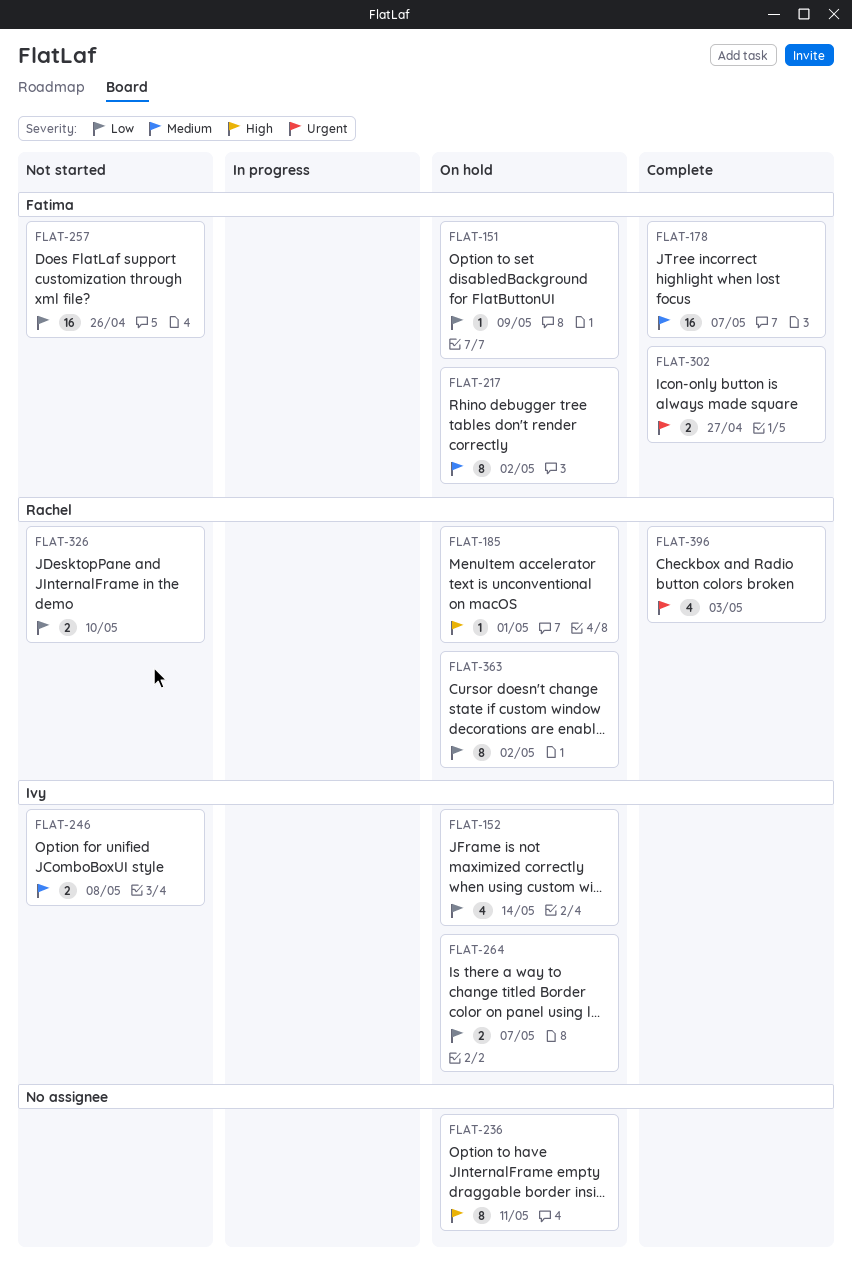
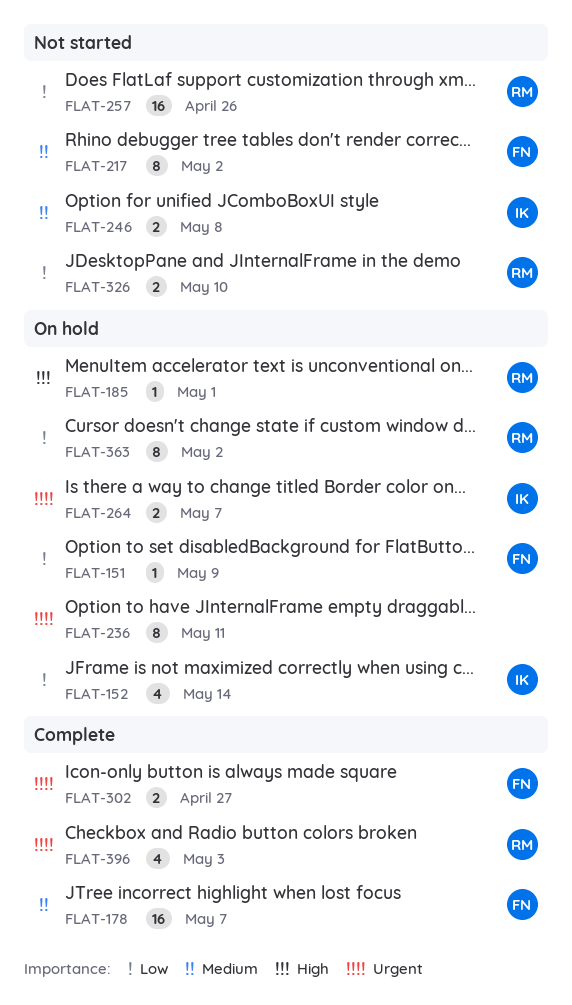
FLAT-217, status: On hold -> Not started
FLAT-236, priority: High -> Urgent
FLAT-257, owner: Fatima -> Rachel
FLAT-264, priority: Low -> Urgent

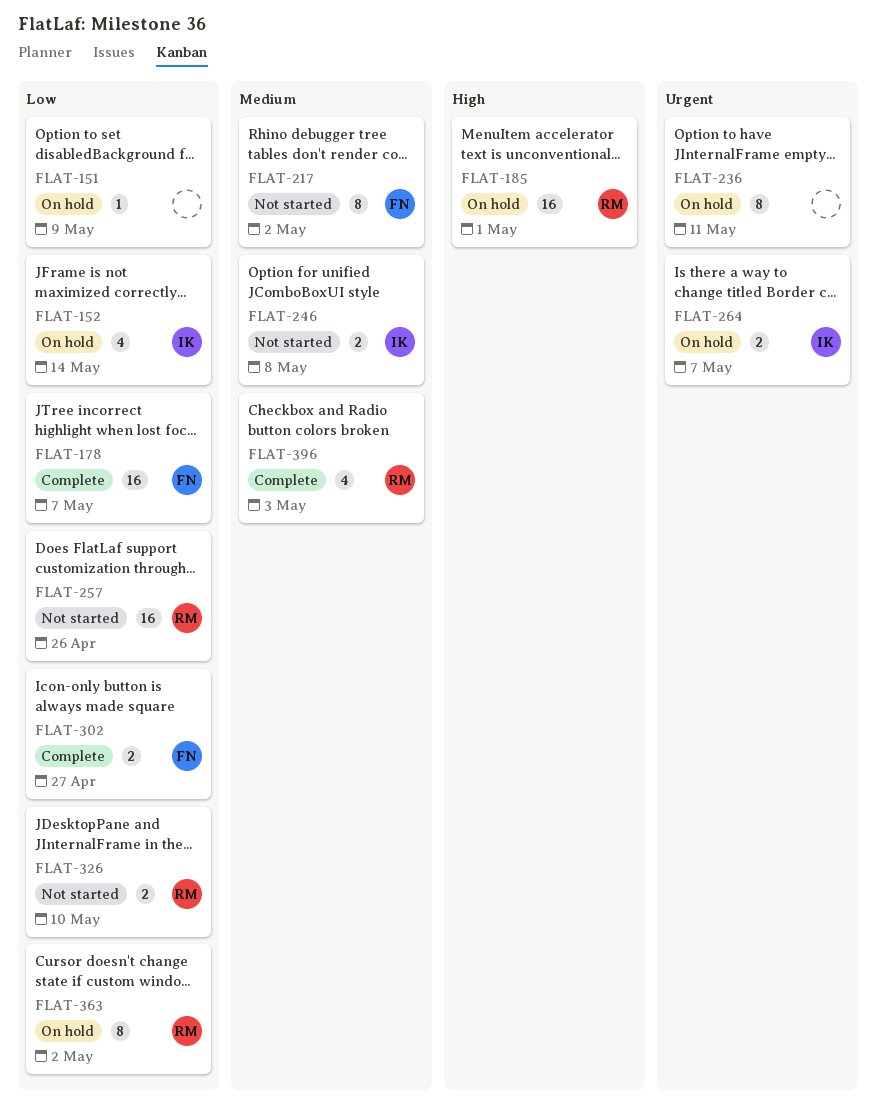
FLAT-151, owner: FN -> none
FLAT-178, priority: Medium -> Low
FLAT-185, estimate: 1 -> 16
FLAT-302, priority: Urgent -> Low
FLAT-396, priority: Urgent -> Medium

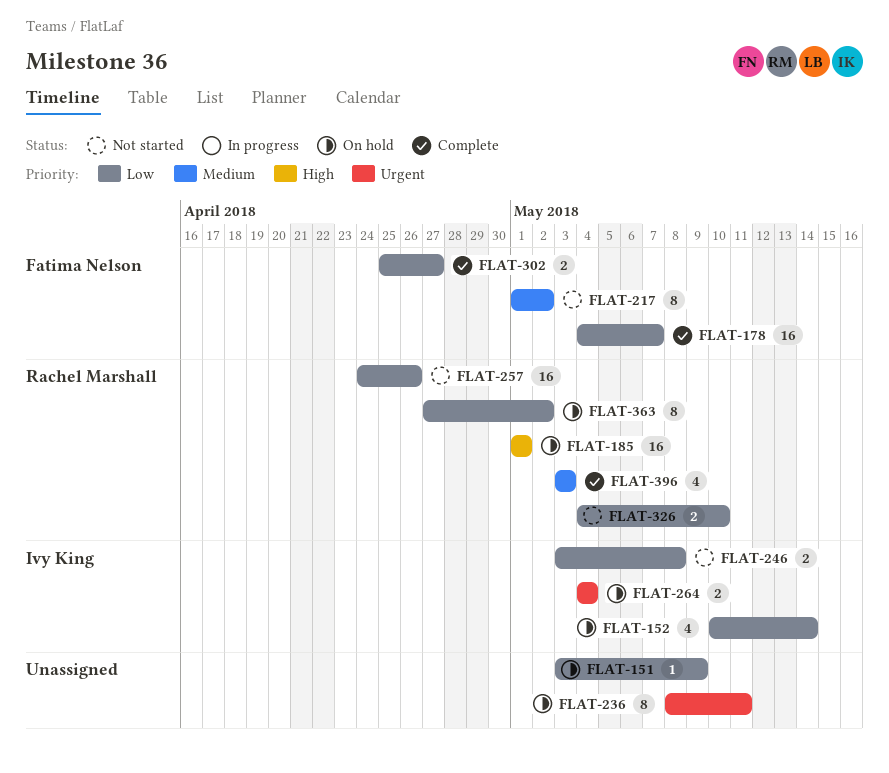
FLAT-246, priority: Medium -> Low
FLAT-264, due: May 7 -> May 4

